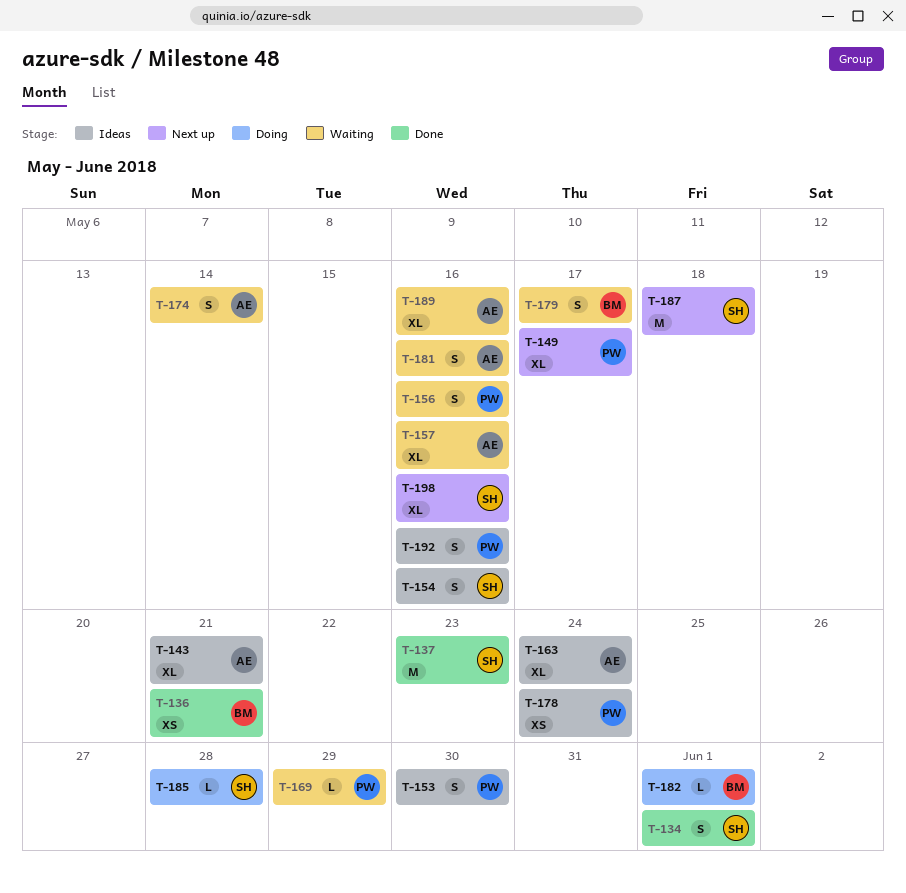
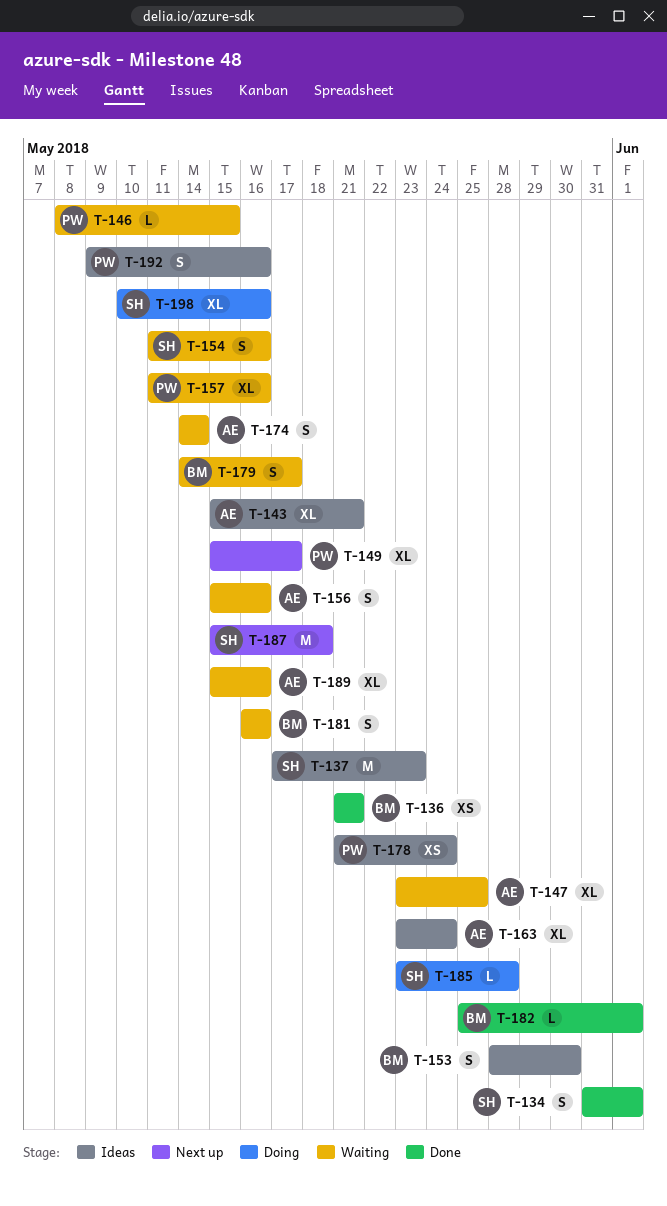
T-137, status: Done -> Ideas
T-146: none -> present
T-147: none -> present
T-153, owner: PW -> BM
T-154, status: Ideas -> Waiting
T-156, owner: PW -> AE
T-157, owner: AE -> PW
T-169: present -> none
T-181, owner: AE -> BM
T-182, status: Doing -> Done
T-198, status: Next up -> Doing

